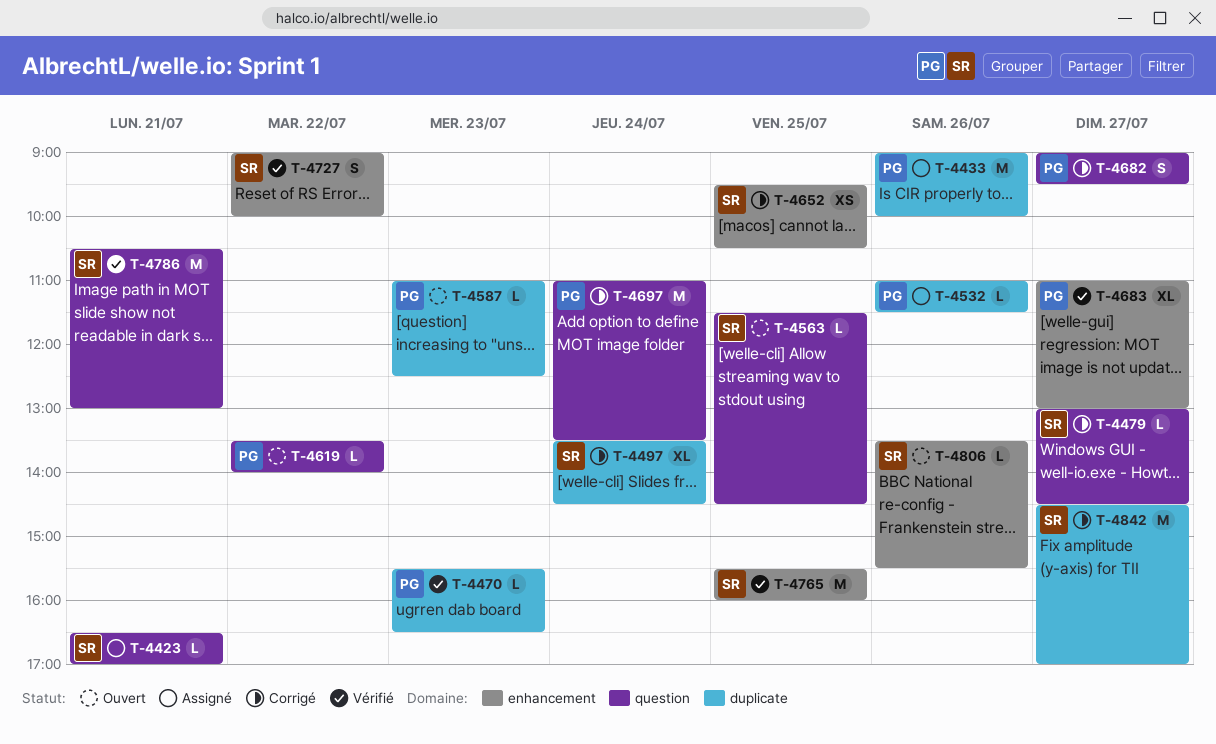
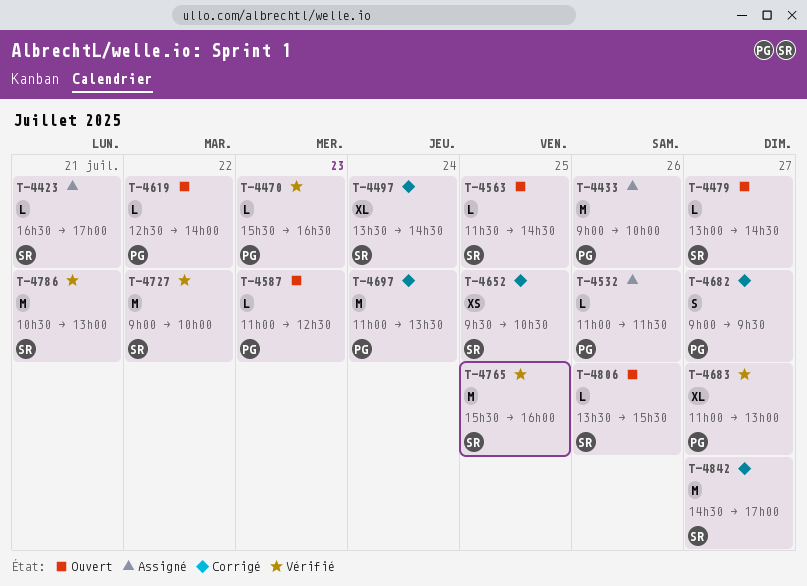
T-4479, status: Corrigé -> Ouvert
T-4619, begins: 13:30 -> 12:30
T-4727, estimate: S -> M

